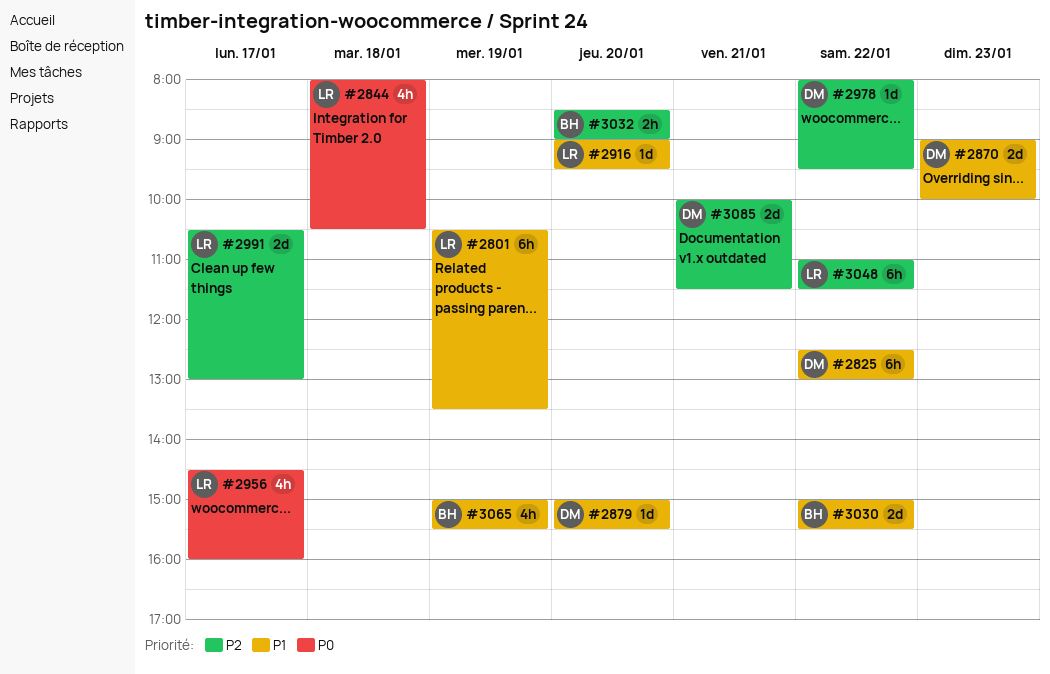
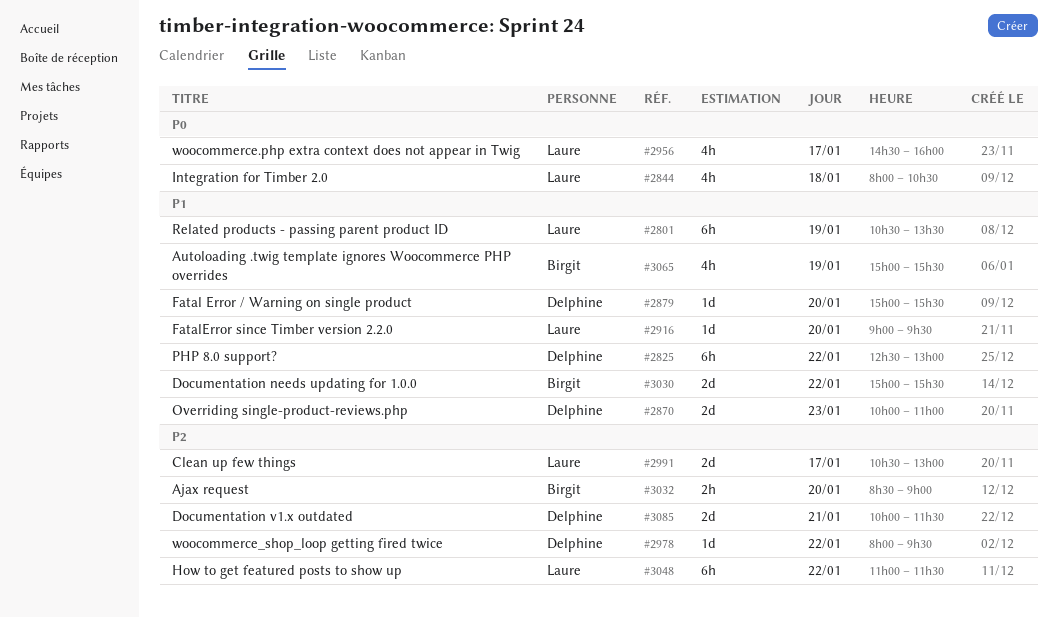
#2870, begins: 09:00 -> 10:00
#2870, ends: 10:00 -> 11:00

